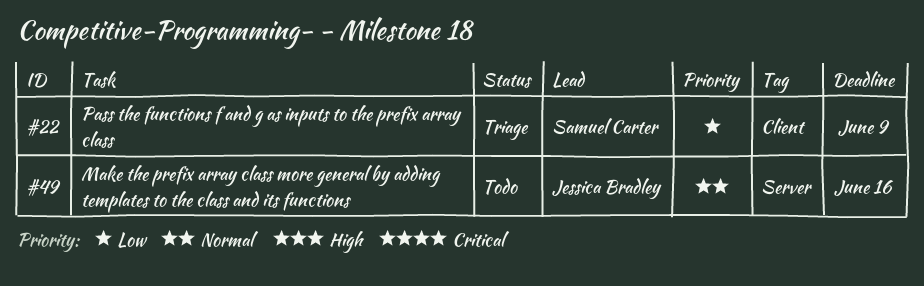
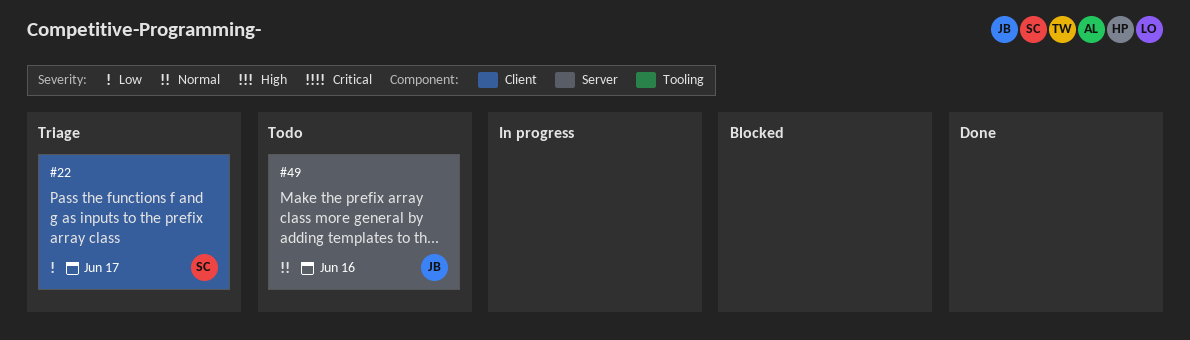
#22, due: Jun 9 -> Jun 17

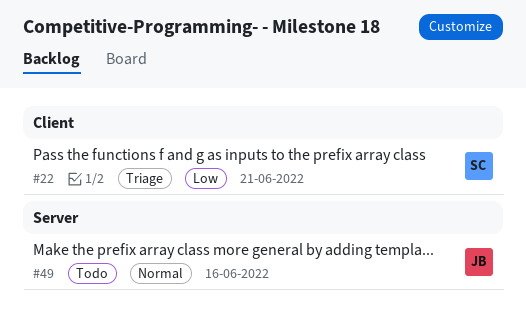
#22, due: Jun 17 -> Jun 21

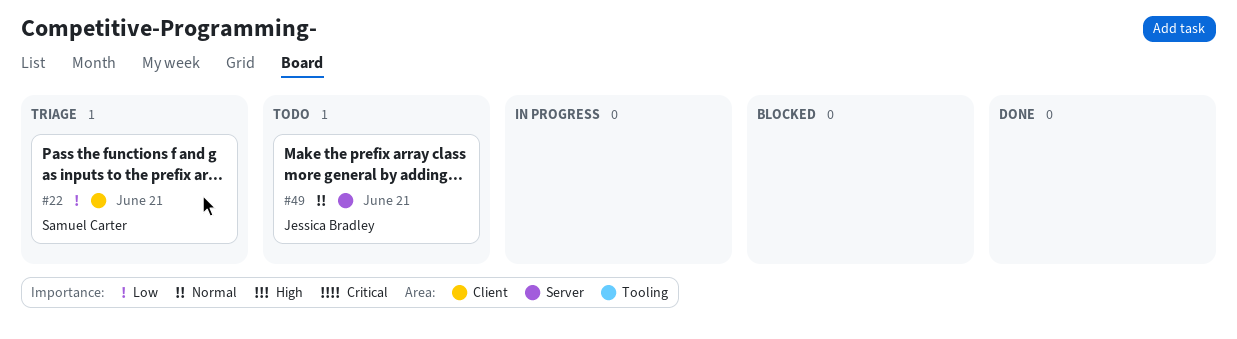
#49, due: Jun 16 -> Jun 21

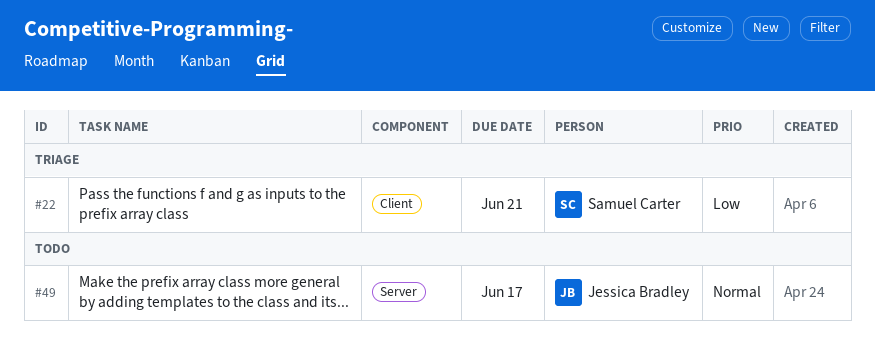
#49, due: Jun 21 -> Jun 17

